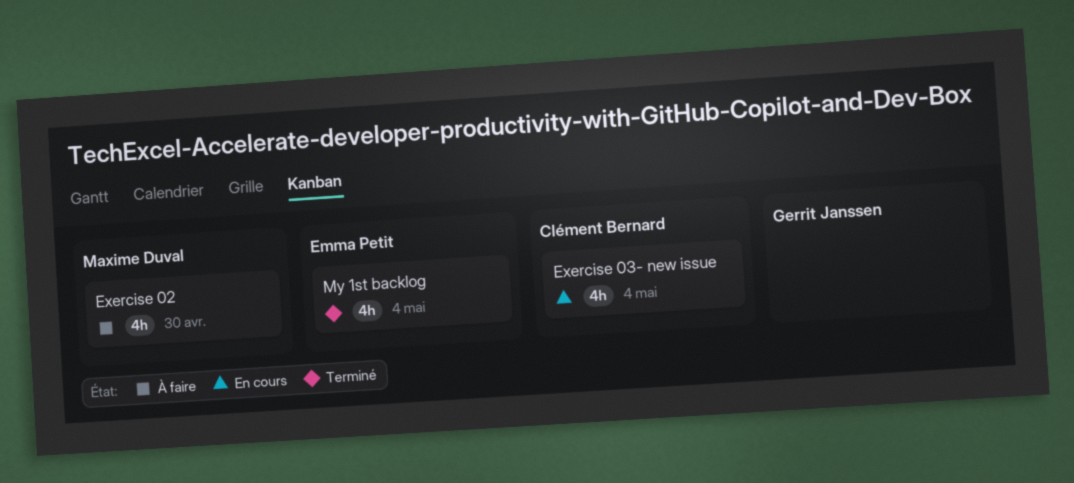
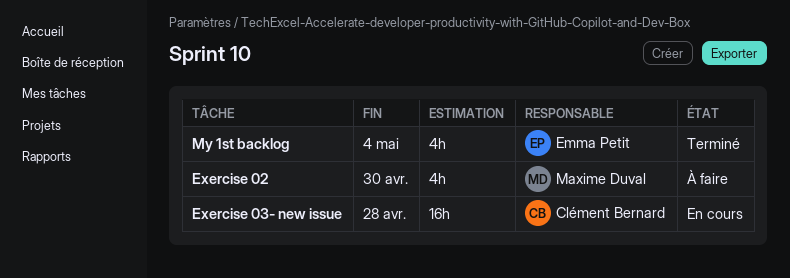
Exercise 03- new issue, estimate: 4h -> 16h
Exercise 03- new issue, due: May 4 -> Apr 28

